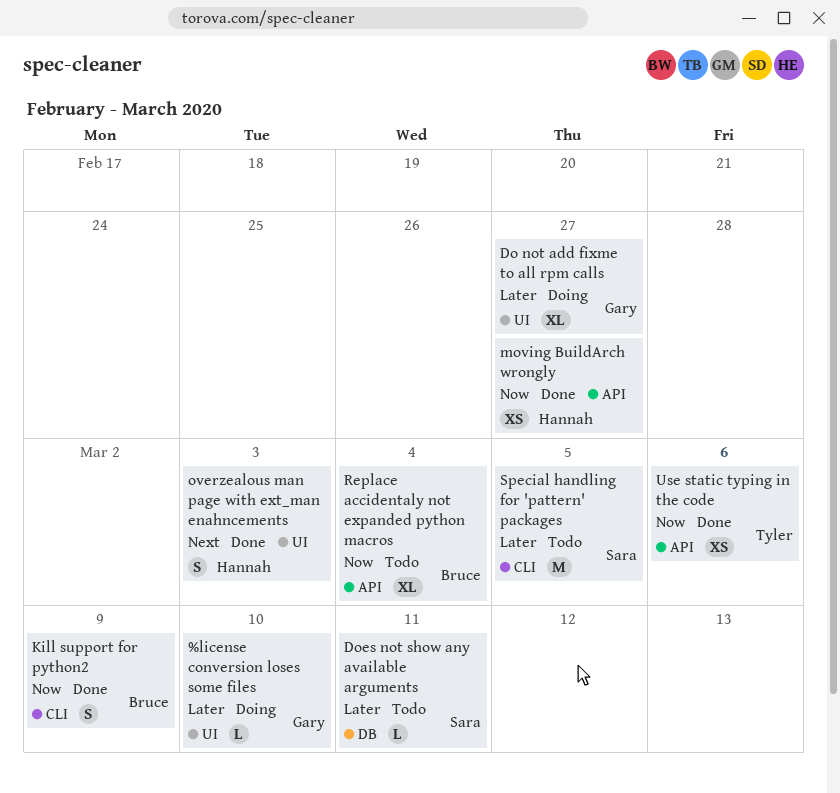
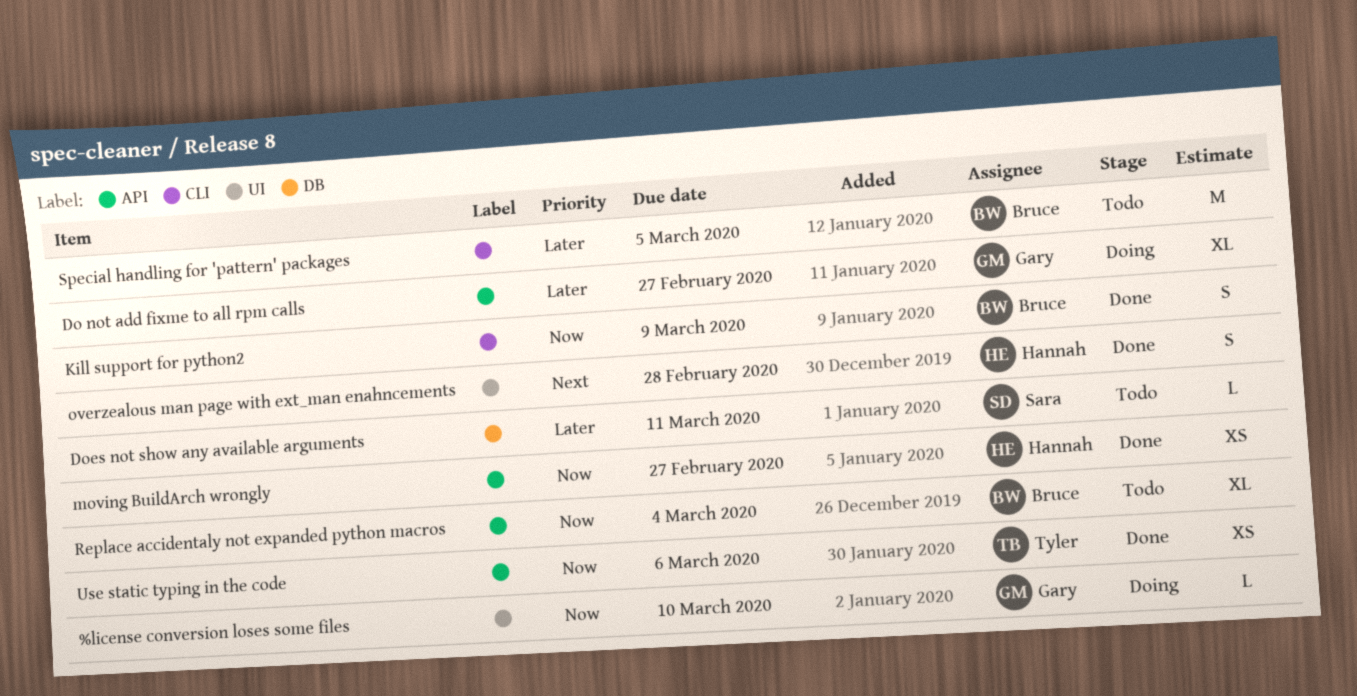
%license conversion loses some files, priority: Later -> Now
Do not add fixme to all rpm calls, label: UI -> API
overzealous man page with ext_man enahncements, due: Mar 3 -> Feb 28
Special handling for 'pattern' packages, owner: Sara -> Bruce

